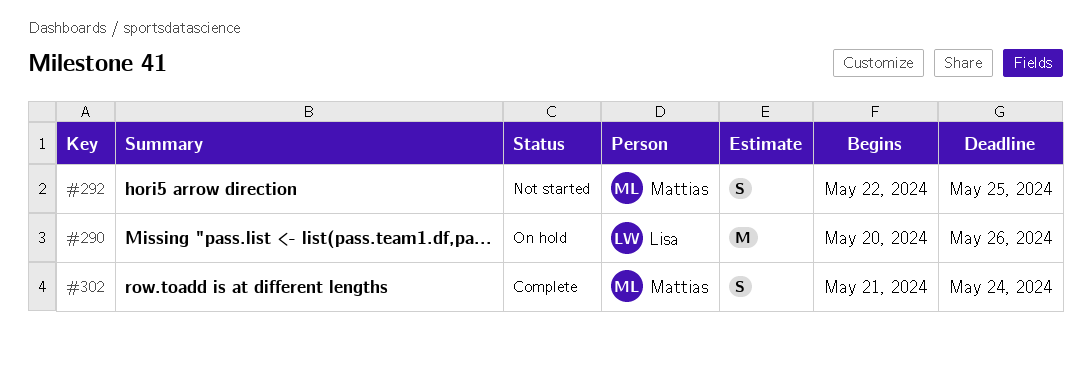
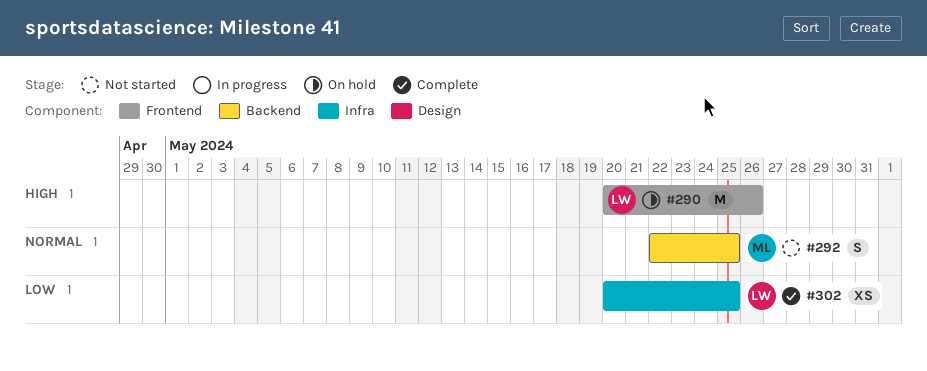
#302, owner: Mattias -> Lisa
#302, estimate: S -> XS
#302, start: May 21 -> May 20
#302, due: May 24 -> May 25

